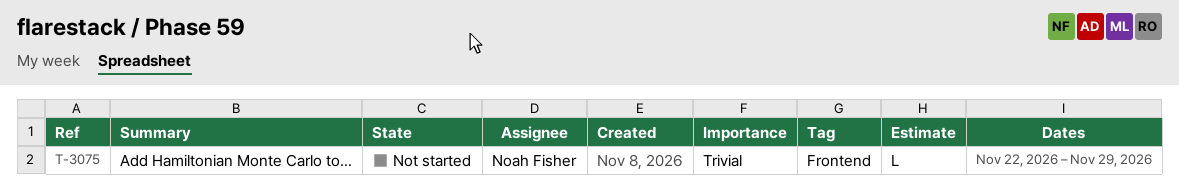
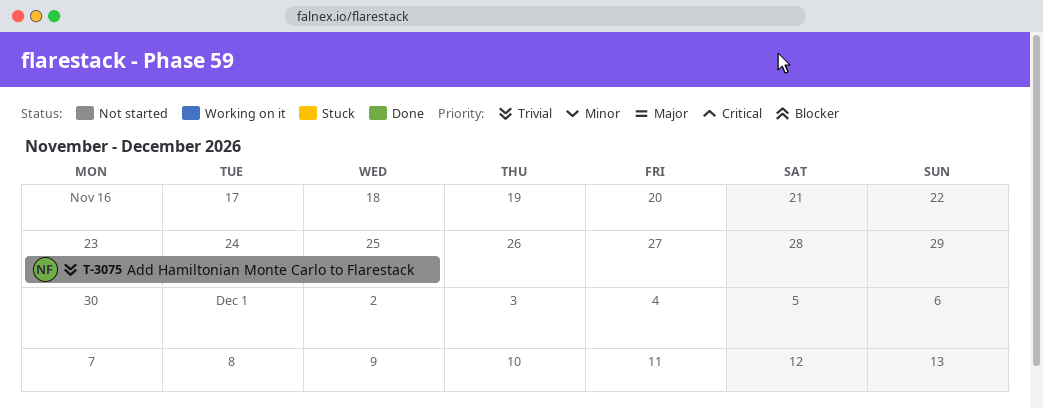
T-3075, start: Nov 22 -> Nov 23
T-3075, due: Nov 29 -> Nov 25

